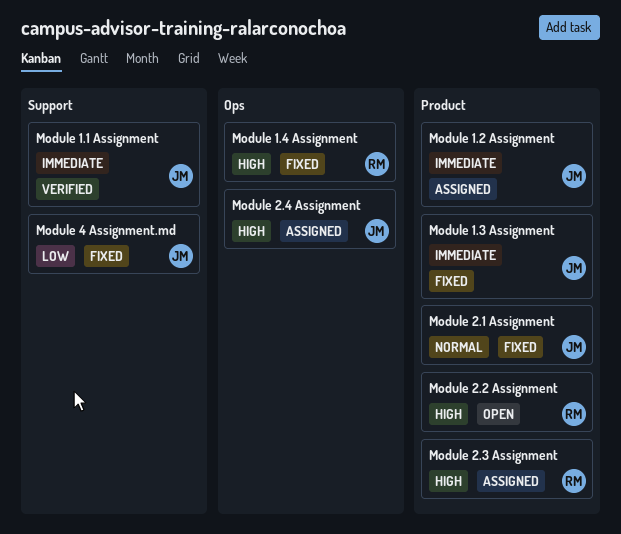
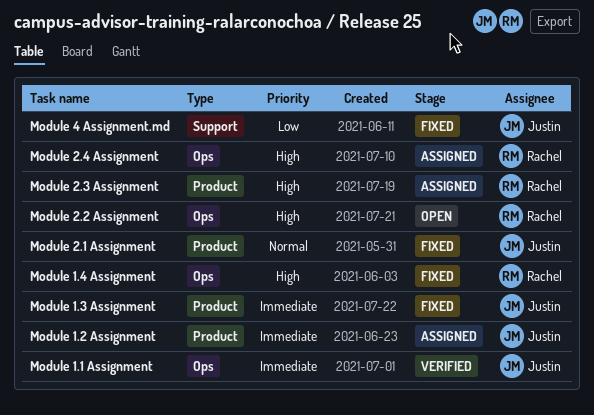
Module 1.1 Assignment, label: Support -> Ops
Module 2.2 Assignment, label: Product -> Ops
Module 2.4 Assignment, owner: Justin -> Rachel

